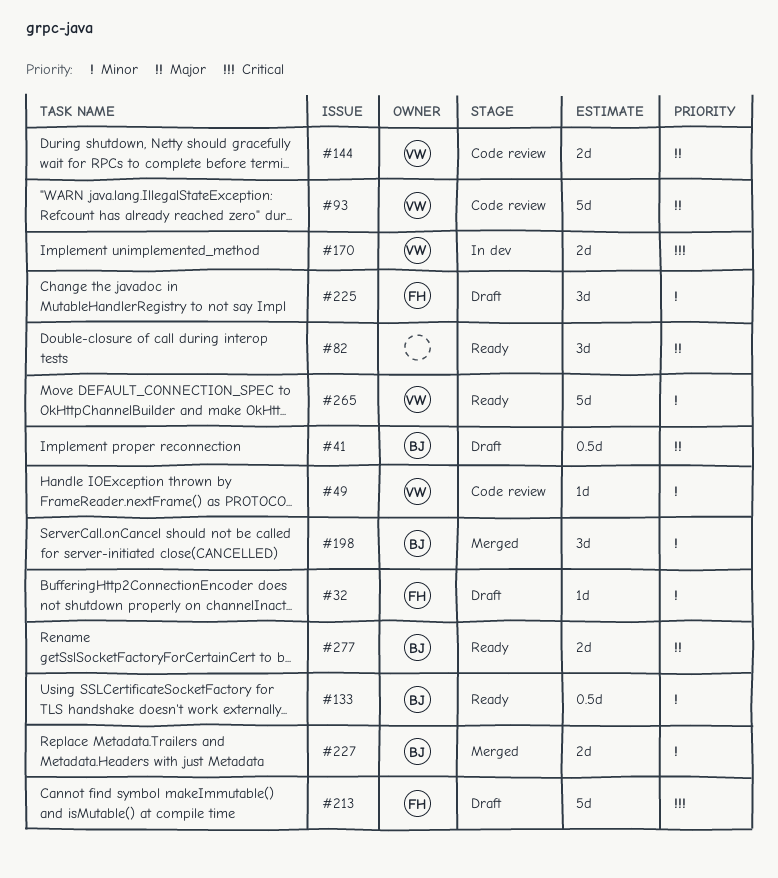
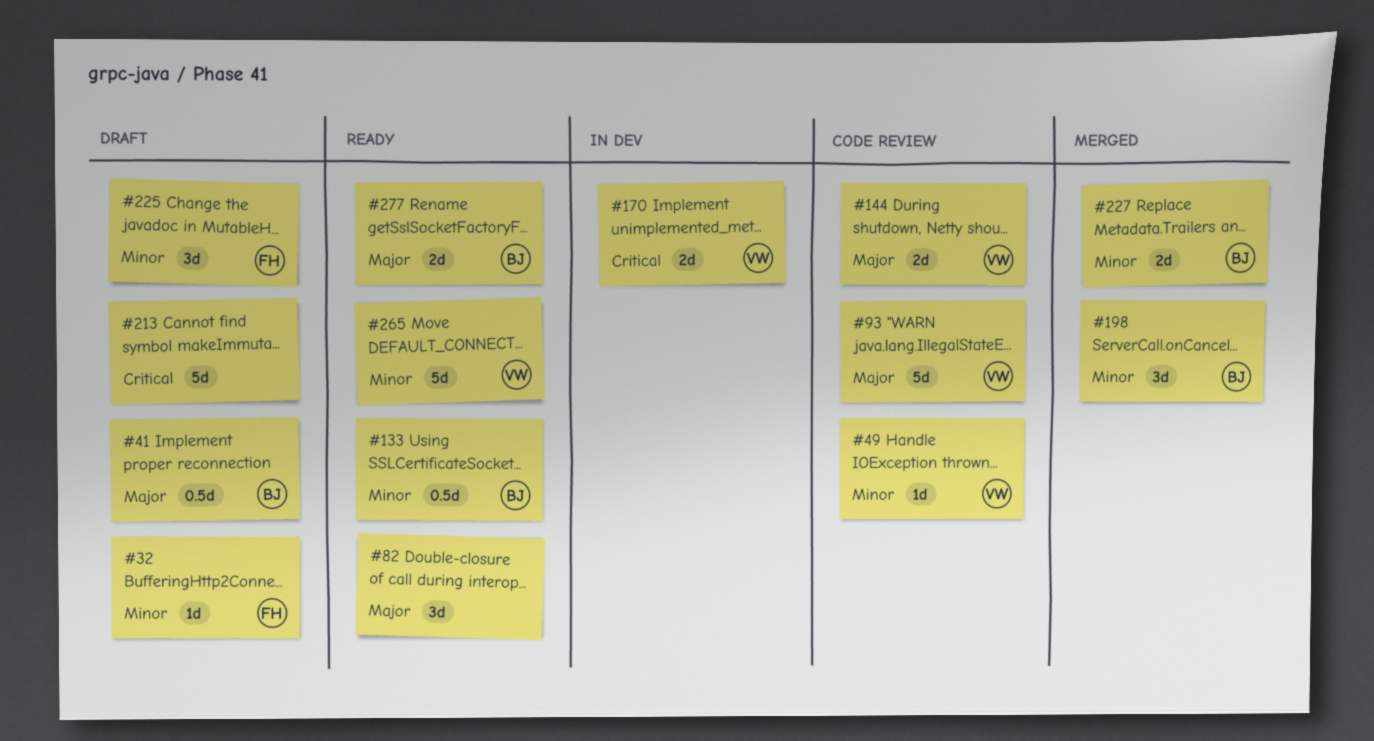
#213, owner: FH -> none

